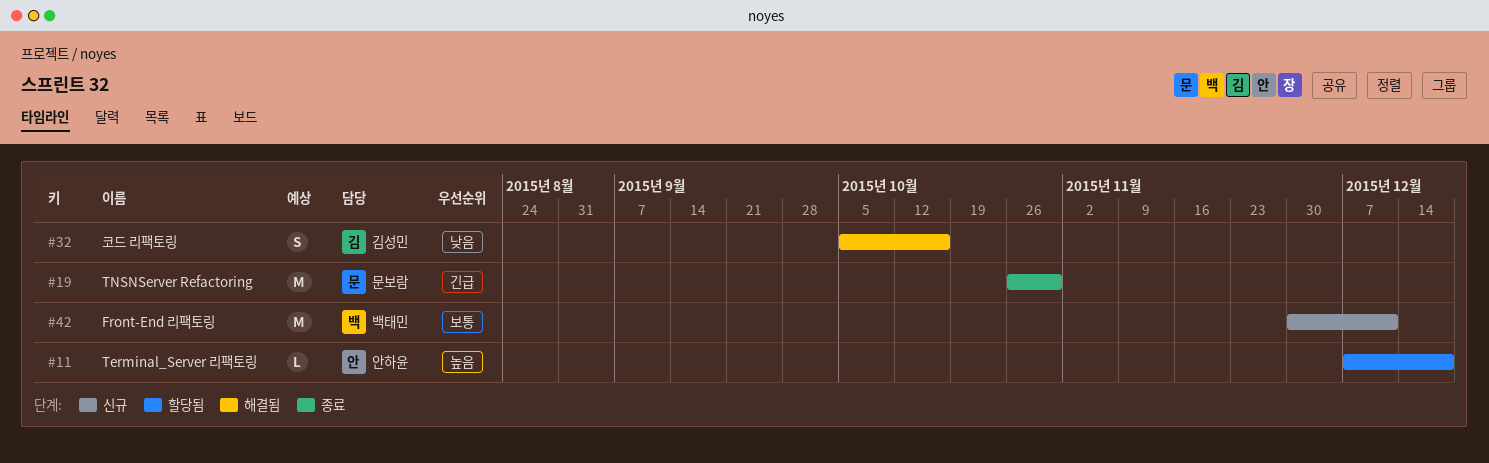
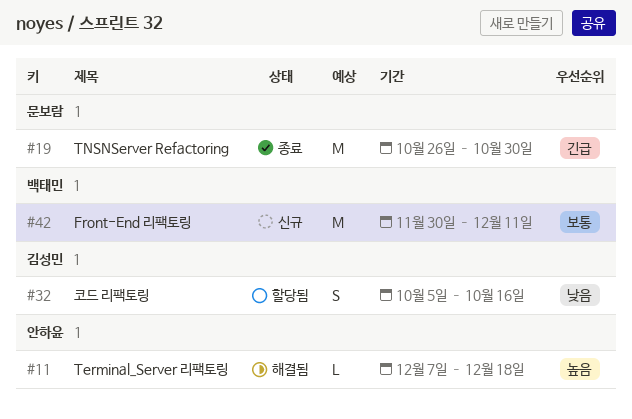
#11, status: 할당됨 -> 해결됨
#32, status: 해결됨 -> 할당됨

